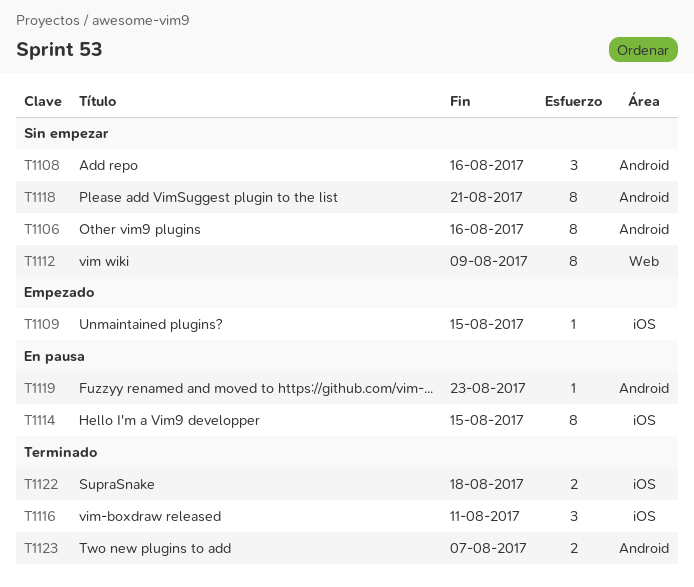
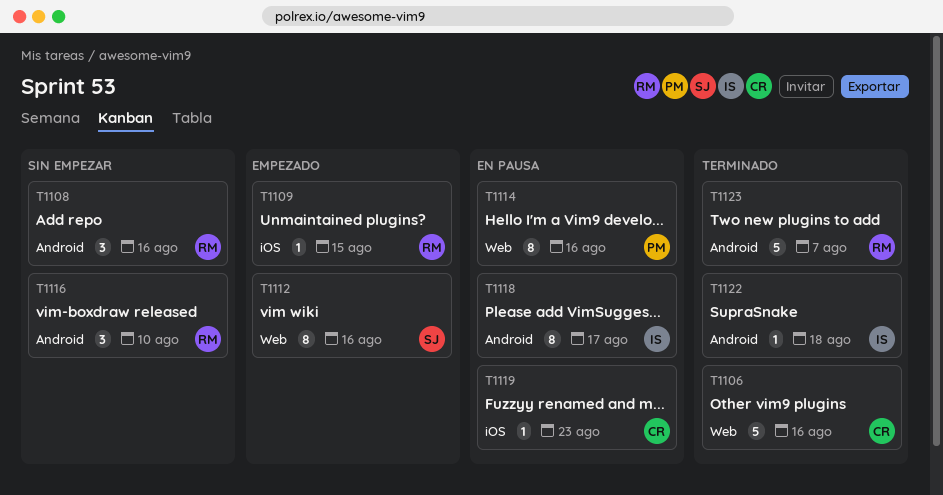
T1106, status: Sin empezar -> Terminado
T1106, label: Android -> Web
T1106, estimate: 8 -> 5
T1112, status: Sin empezar -> Empezado
T1112, due: Aug 9 -> Aug 16
T1114, label: iOS -> Web
T1114, due: Aug 15 -> Aug 16
T1116, status: Terminado -> Sin empezar
T1116, label: iOS -> Android
T1116, due: Aug 11 -> Aug 10
T1118, status: Sin empezar -> En pausa
T1118, due: Aug 21 -> Aug 17
T1119, label: Android -> iOS
T1122, label: iOS -> Android
T1122, estimate: 2 -> 1
T1123, estimate: 2 -> 5

